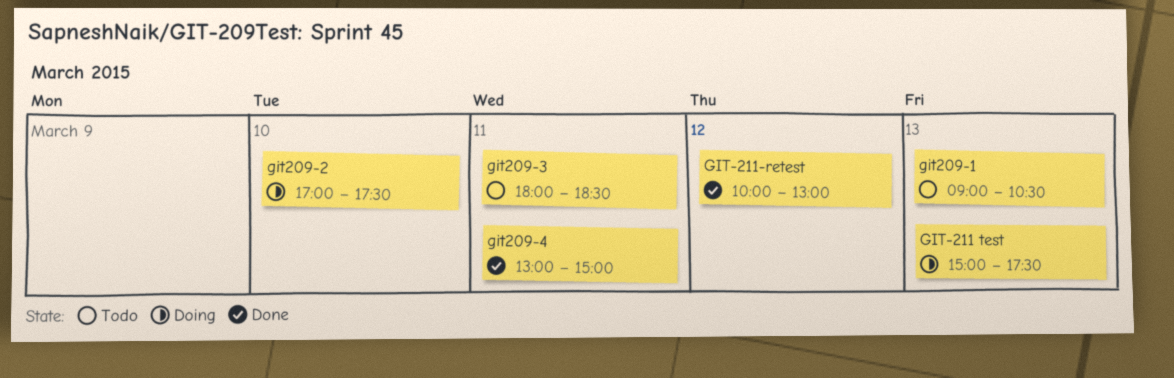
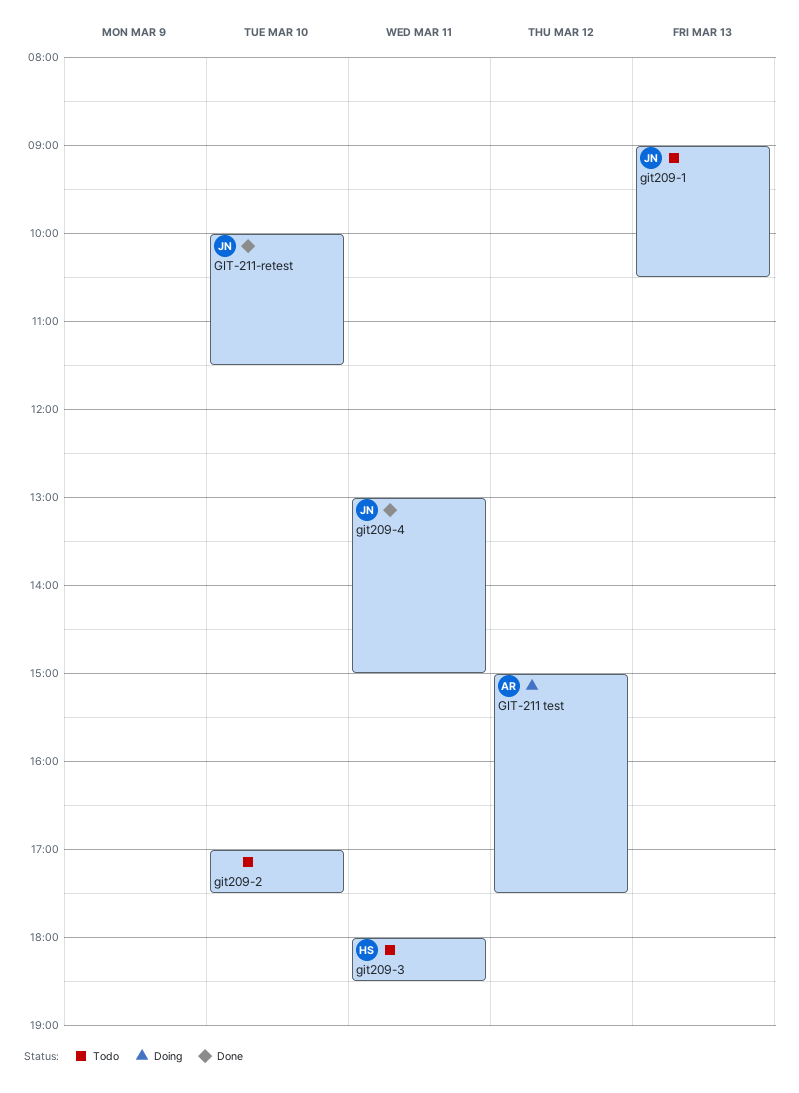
GIT-211 test, day: Mar 13 -> Mar 12
GIT-211-retest, day: Mar 12 -> Mar 10
GIT-211-retest, ends: 13:00 -> 11:30
git209-2, status: Doing -> Todo

